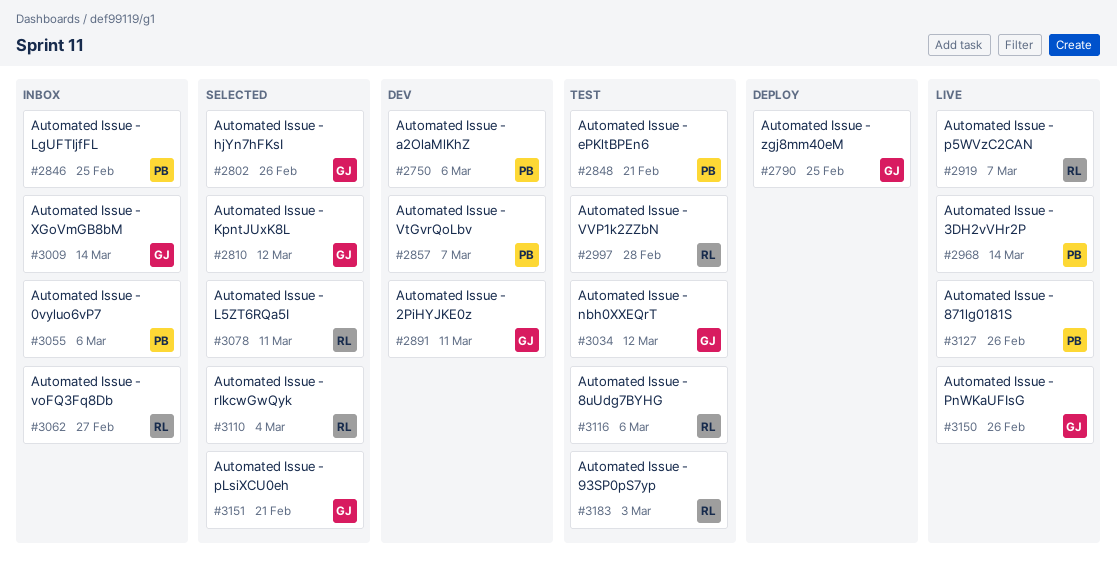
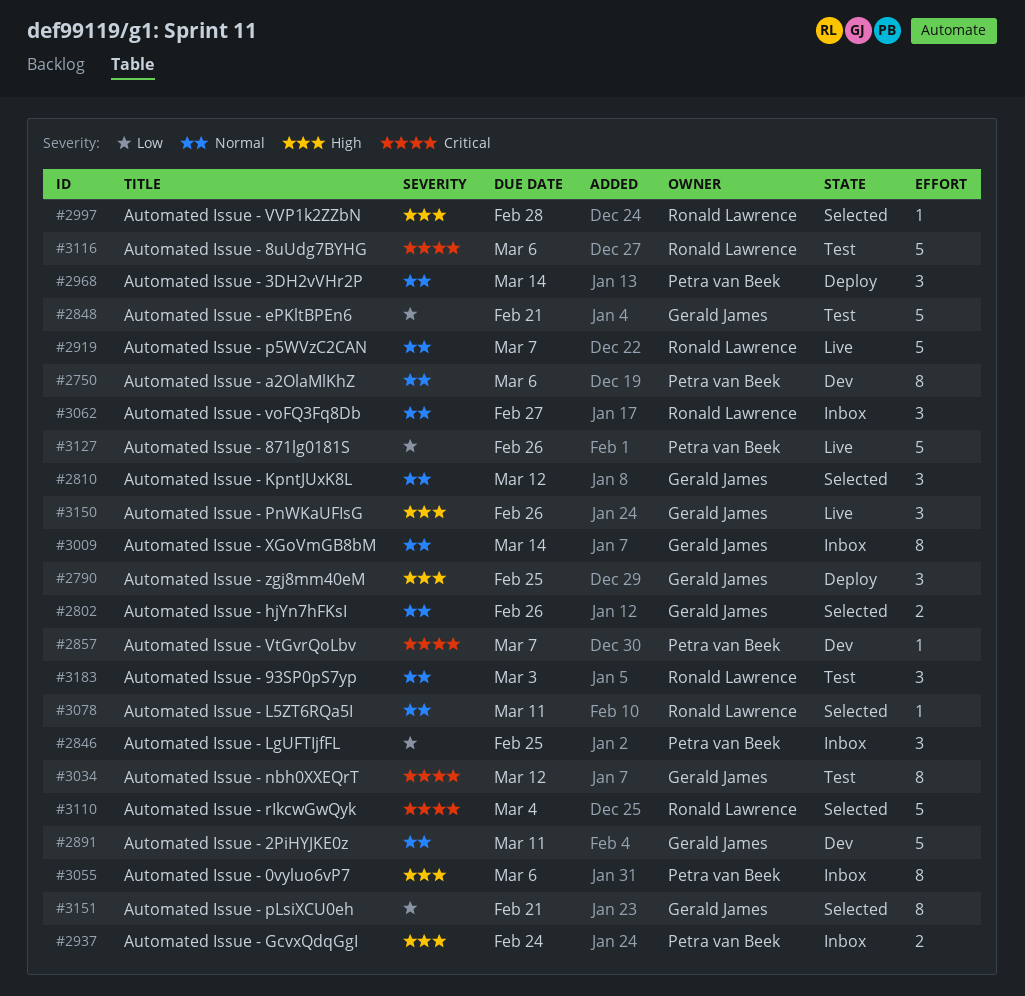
#2848, owner: Petra van Beek -> Gerald James
#2937: none -> present
#2968, status: Live -> Deploy
#2997, status: Test -> Selected

